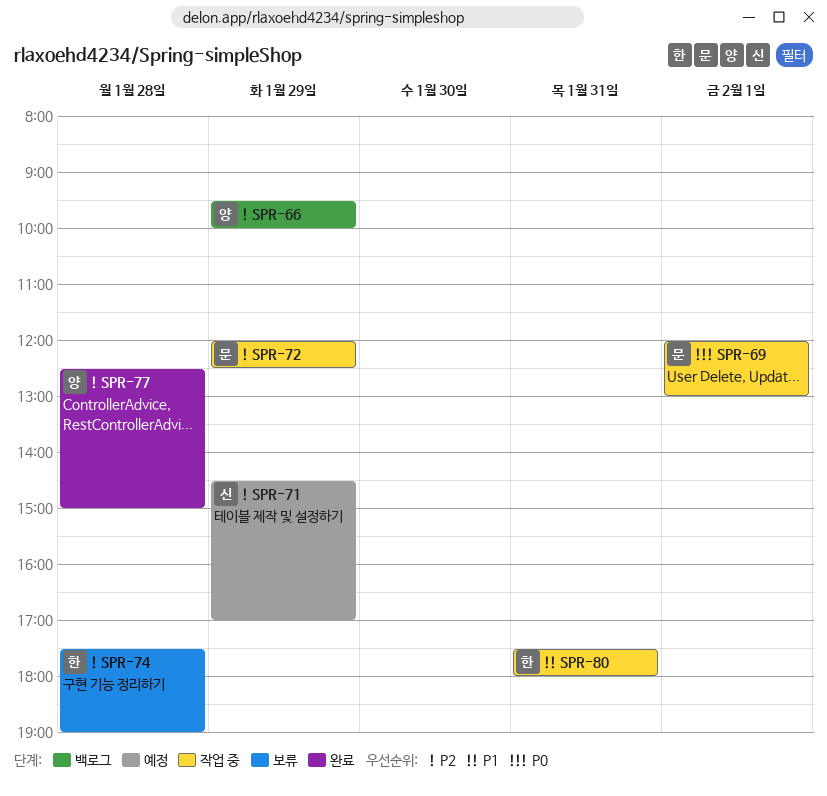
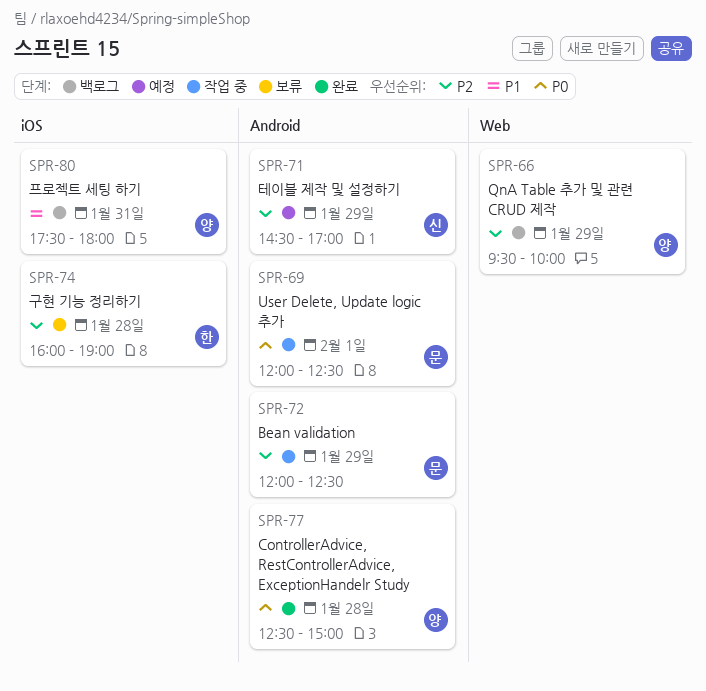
SPR-69, ends: 13:00 -> 12:30
SPR-74, begins: 17:30 -> 16:00
SPR-77, priority: P2 -> P0
SPR-80, status: 작업 중 -> 백로그
SPR-80, owner: 한 -> 양

